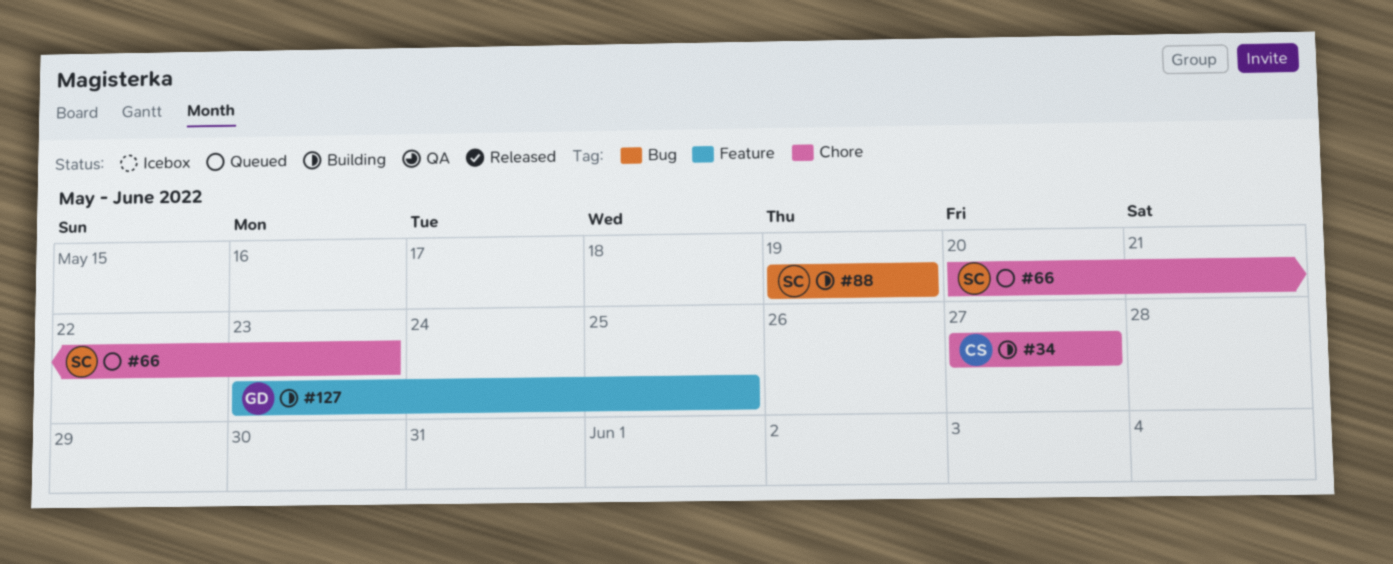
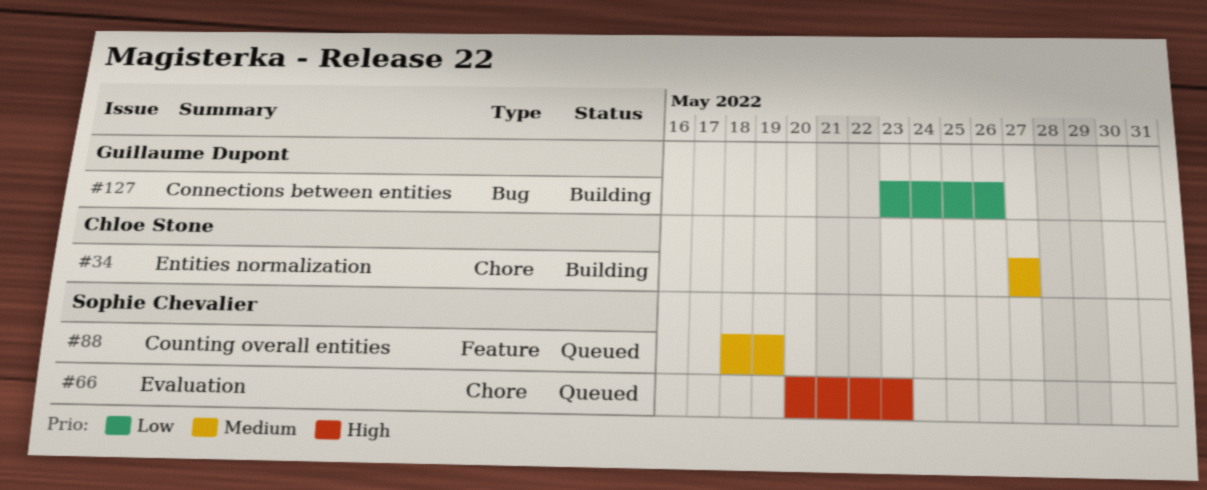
#88, status: Building -> Queued
#88, label: Bug -> Feature
#88, start: May 19 -> May 18
#127, label: Feature -> Bug
#127, due: May 25 -> May 26

